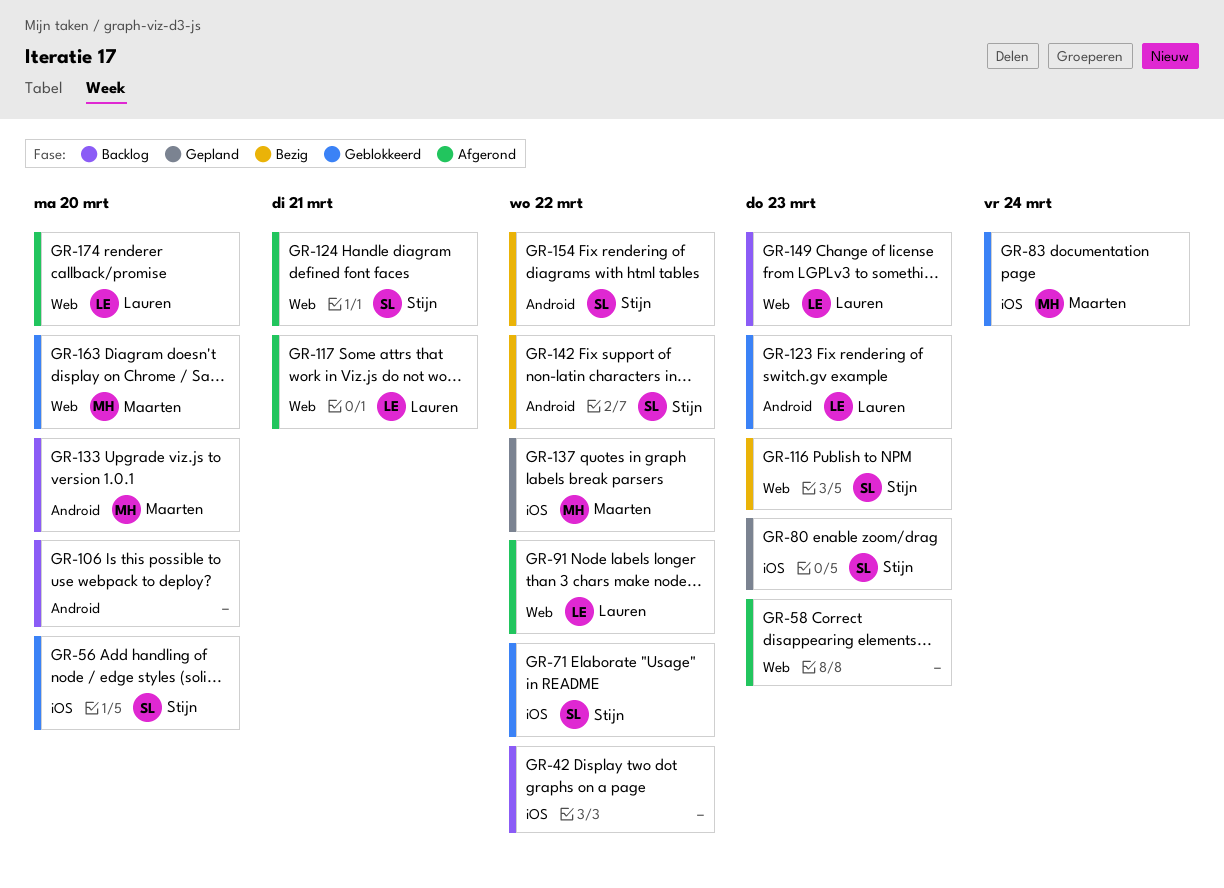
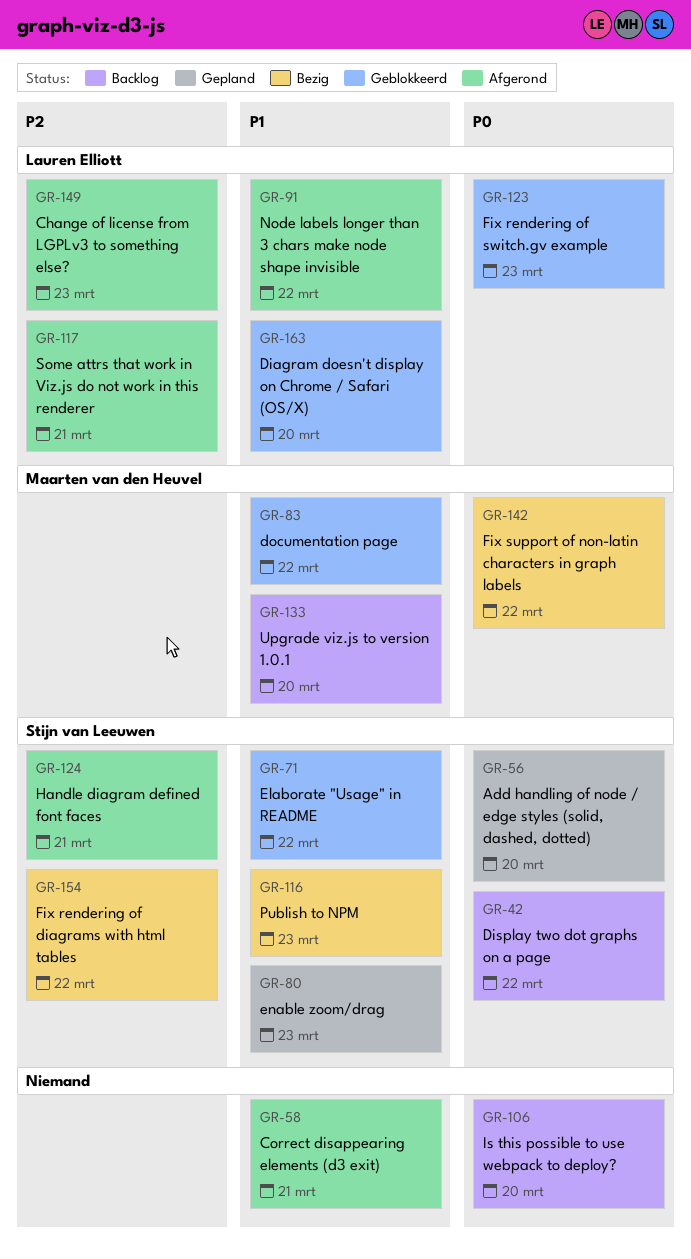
GR-42, owner: none -> Stijn van Leeuwen
GR-56, status: Geblokkeerd -> Gepland
GR-58, due: Mar 23 -> Mar 21
GR-83, due: Mar 24 -> Mar 22
GR-137: present -> none
GR-142, owner: Stijn van Leeuwen -> Maarten van den Heuvel
GR-149, status: Backlog -> Afgerond
GR-163, owner: Maarten van den Heuvel -> Lauren Elliott
GR-174: present -> none

